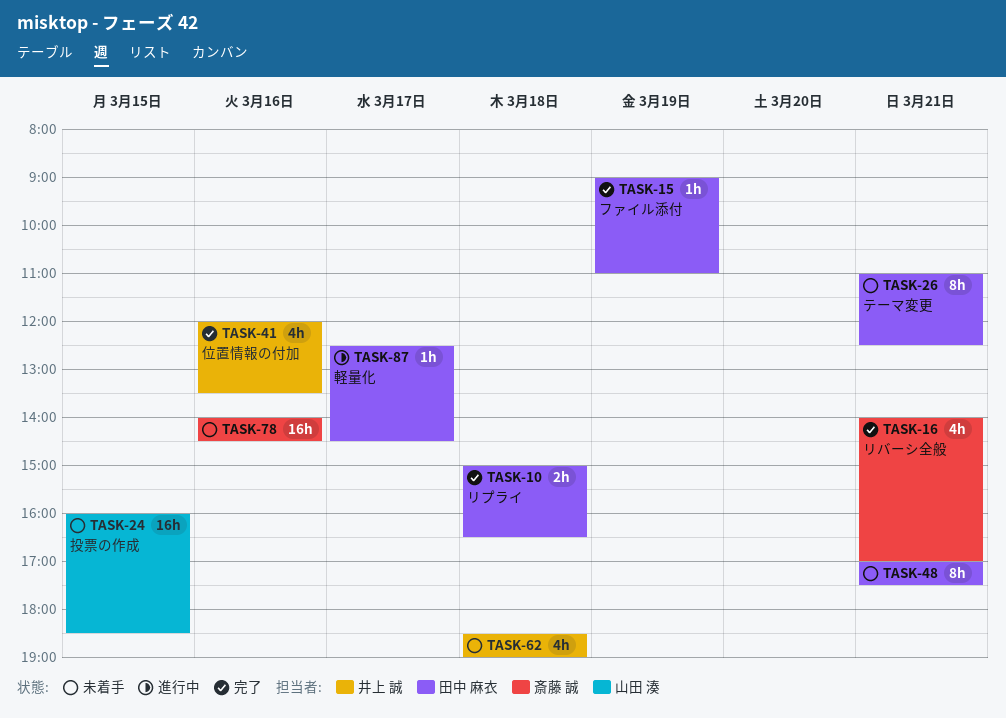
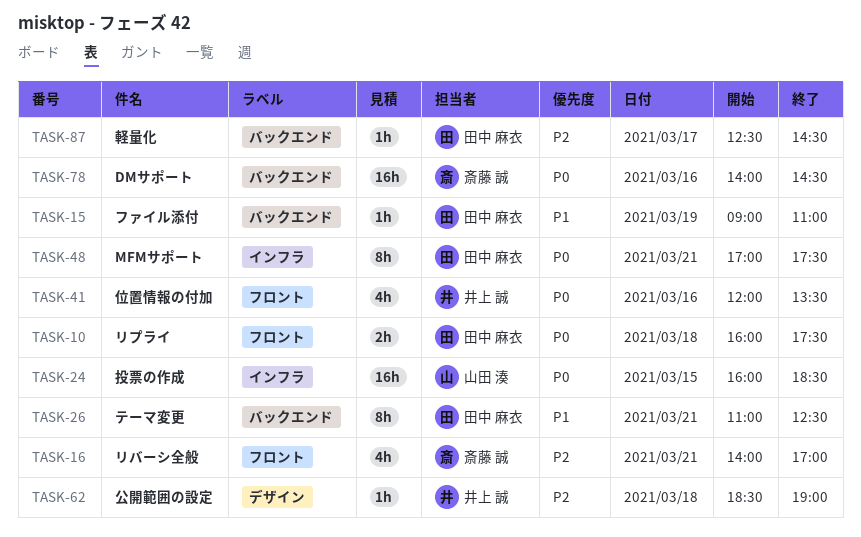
TASK-10, begins: 15:00 -> 16:00
TASK-10, ends: 16:30 -> 17:30
TASK-62, estimate: 4h -> 1h

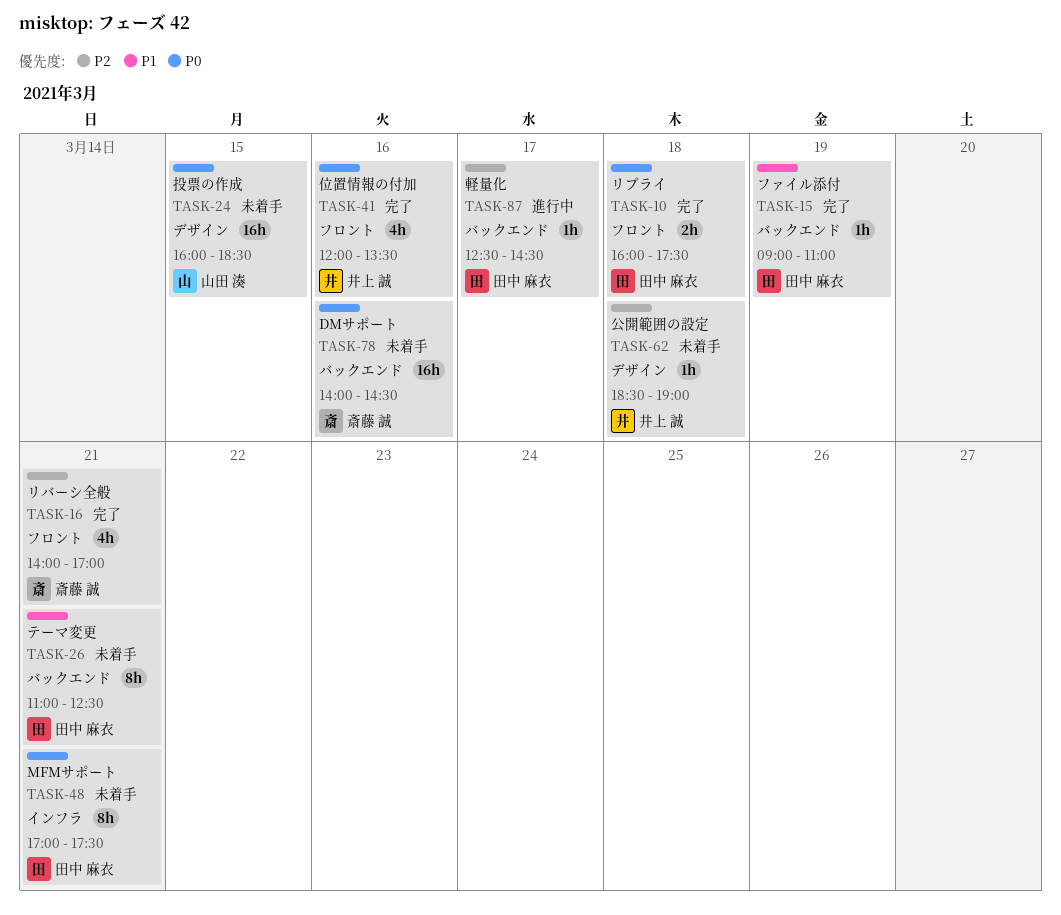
TASK-24, label: インフラ -> デザイン

